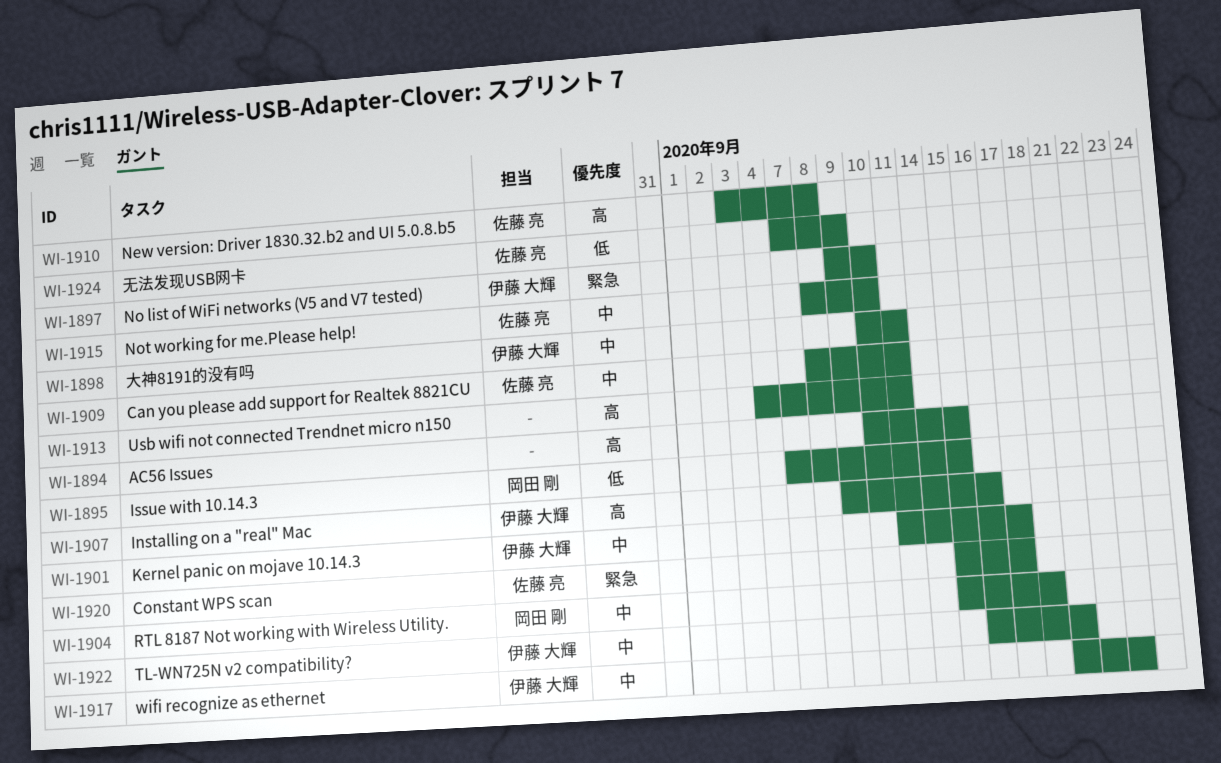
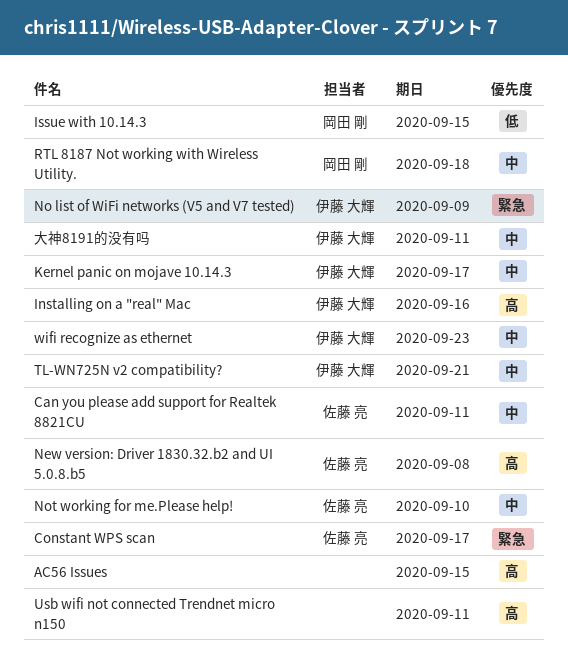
No list of WiFi networks (V5 and V7 tested), due: Sep 10 -> Sep 9
无法发现USB网卡: present -> none

